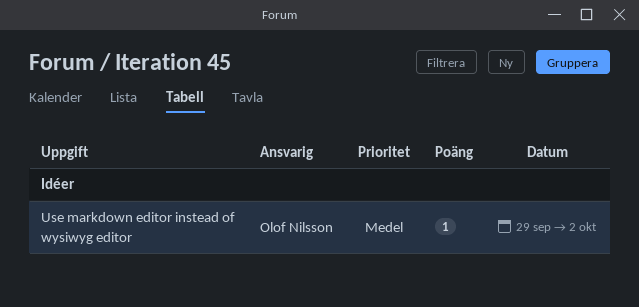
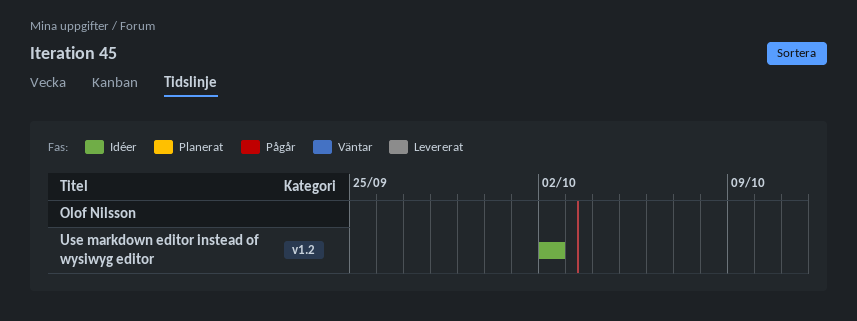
Use markdown editor instead of wysiwyg editor, start: Sep 29 -> Oct 2

